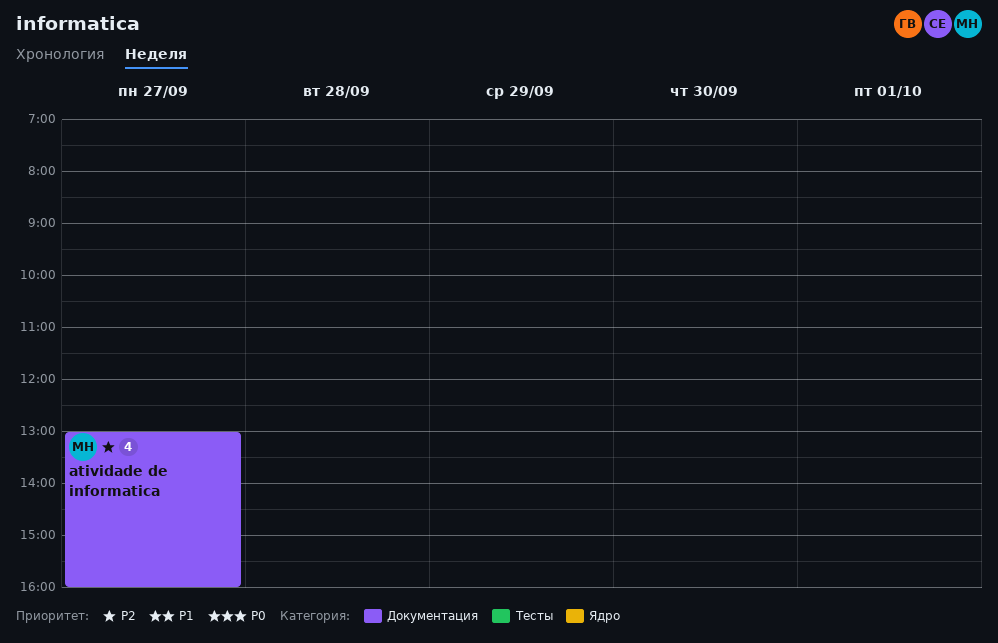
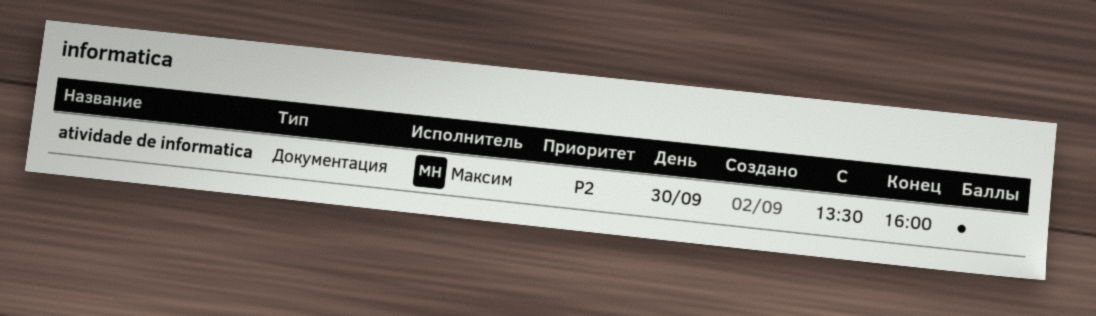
atividade de informatica, estimate: 4 -> 1
atividade de informatica, day: Sep 27 -> Sep 30
atividade de informatica, begins: 13:00 -> 13:30

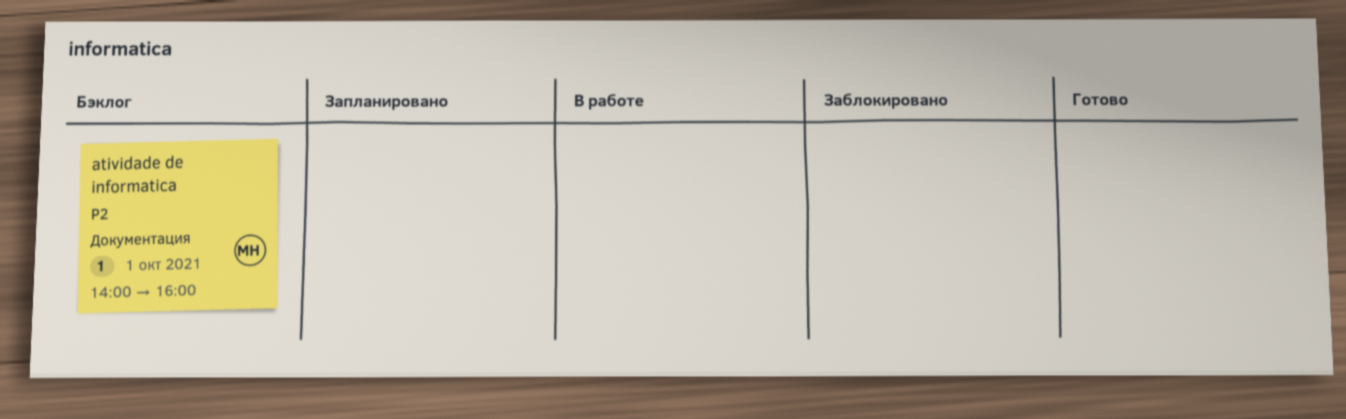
atividade de informatica, day: Sep 30 -> Oct 1
atividade de informatica, begins: 13:30 -> 14:00

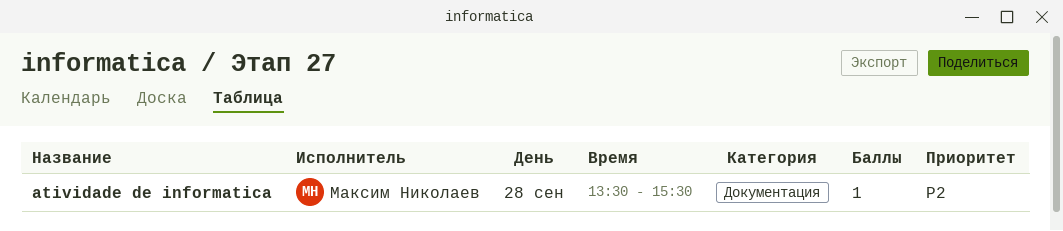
atividade de informatica, day: Oct 1 -> Sep 28
atividade de informatica, begins: 14:00 -> 13:30
atividade de informatica, ends: 16:00 -> 15:30

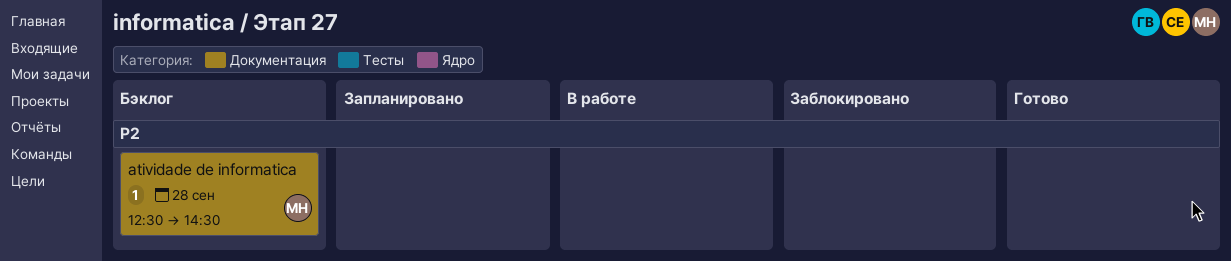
atividade de informatica, begins: 13:30 -> 12:30
atividade de informatica, ends: 15:30 -> 14:30

